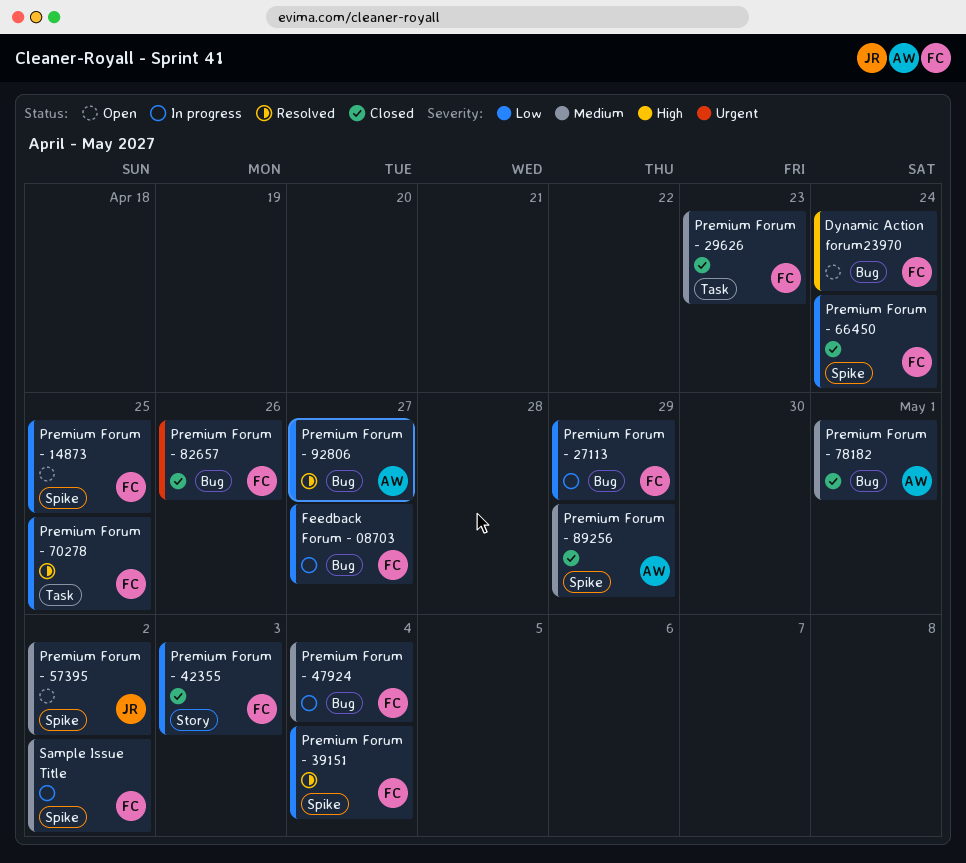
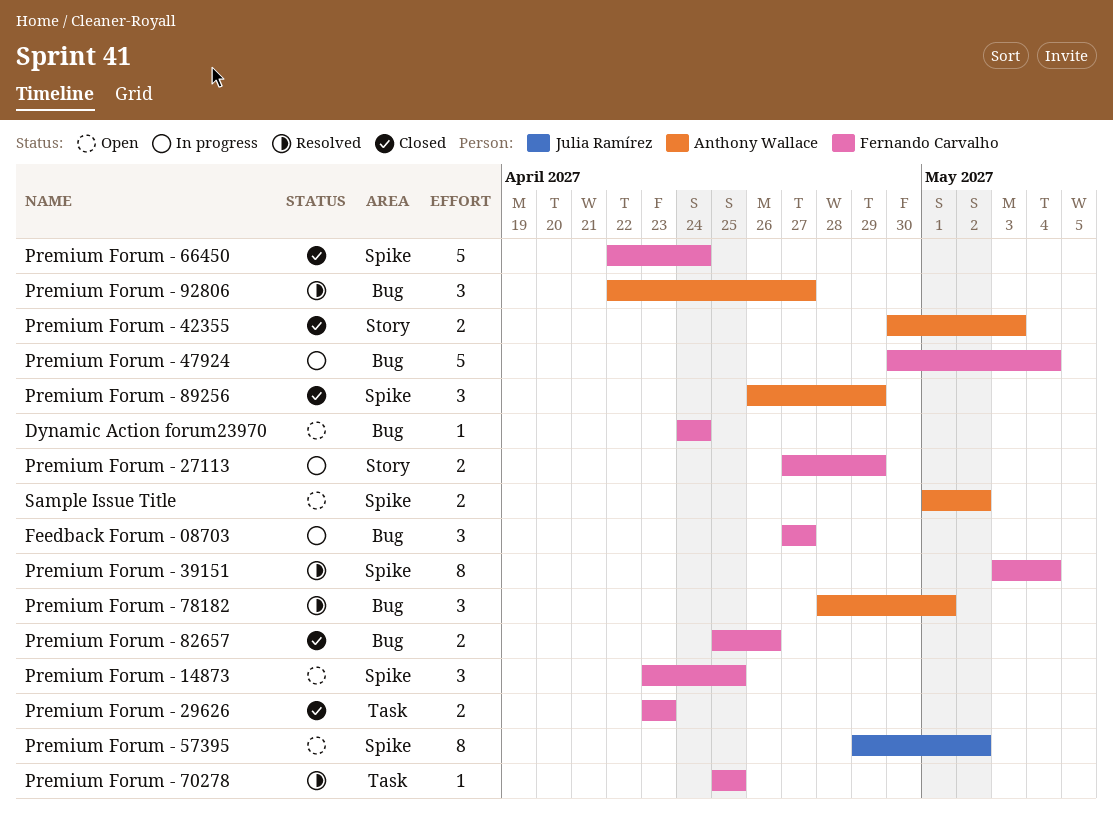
Premium Forum - 27113, label: Bug -> Story
Premium Forum - 42355, owner: Fernando Carvalho -> Anthony Wallace
Premium Forum - 78182, status: Closed -> Resolved
Sample Issue Title, status: In progress -> Open
Sample Issue Title, owner: Fernando Carvalho -> Anthony Wallace

